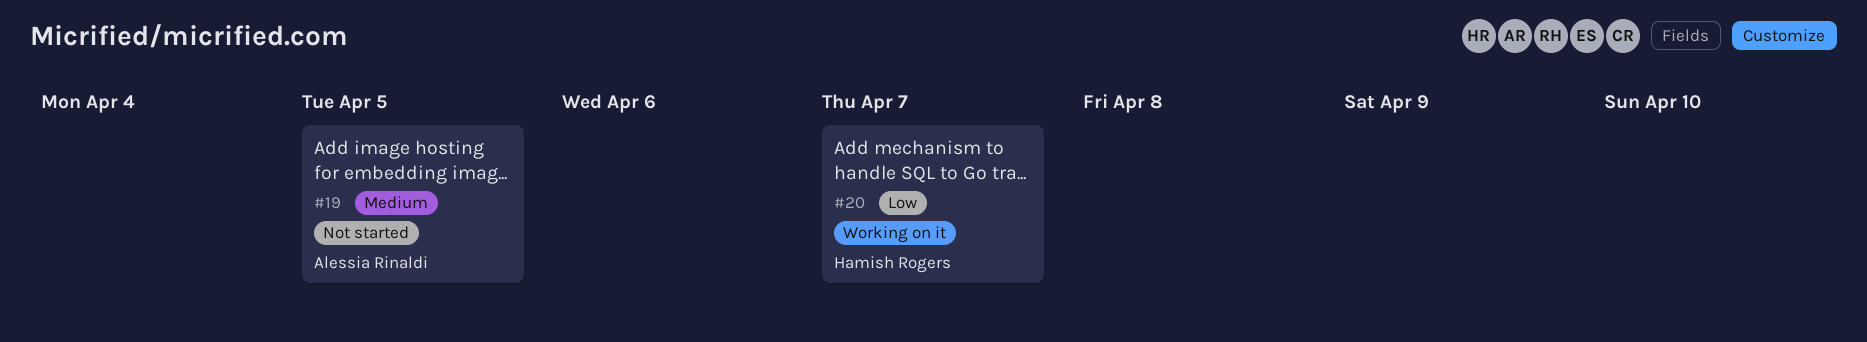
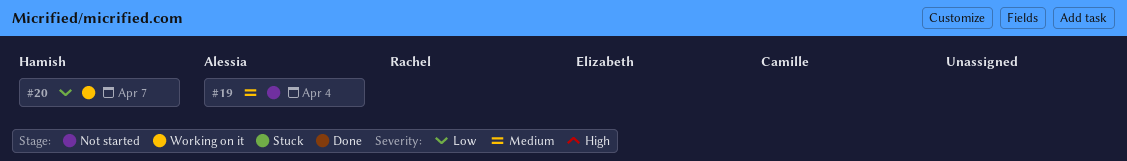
#19, due: Apr 5 -> Apr 4

